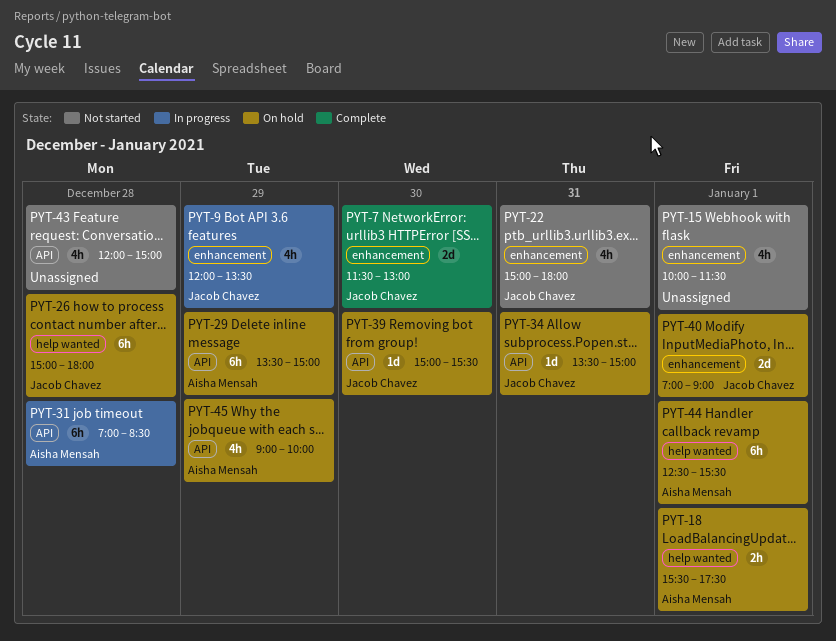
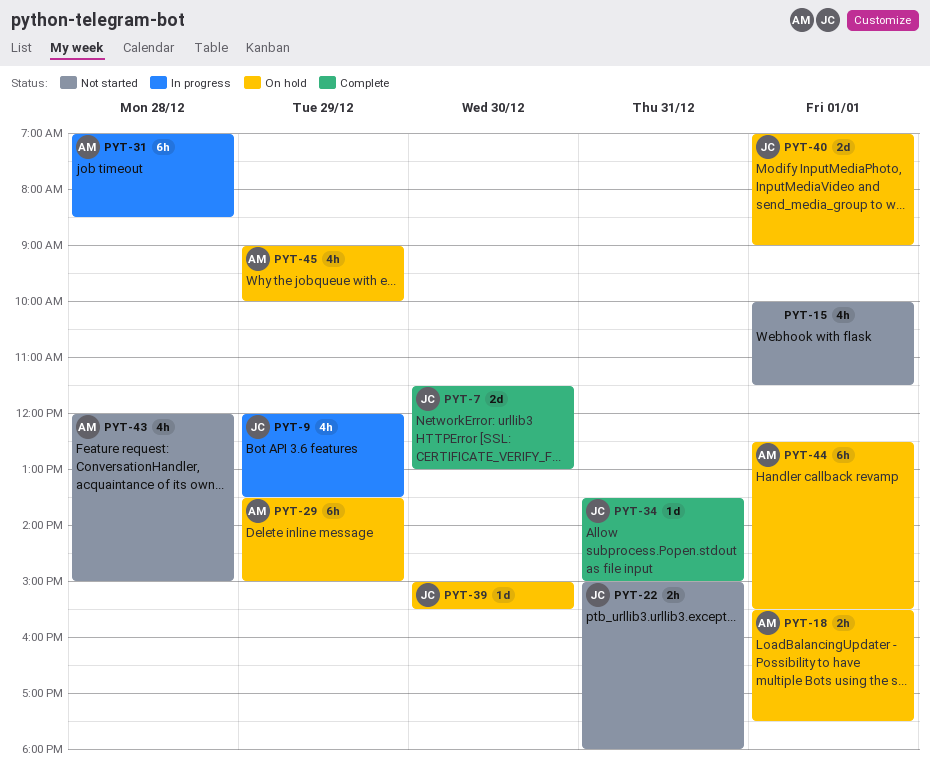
PYT-22, estimate: 4h -> 2h
PYT-26: present -> none
PYT-34, status: On hold -> Complete
PYT-43, owner: none -> Aisha Mensah

